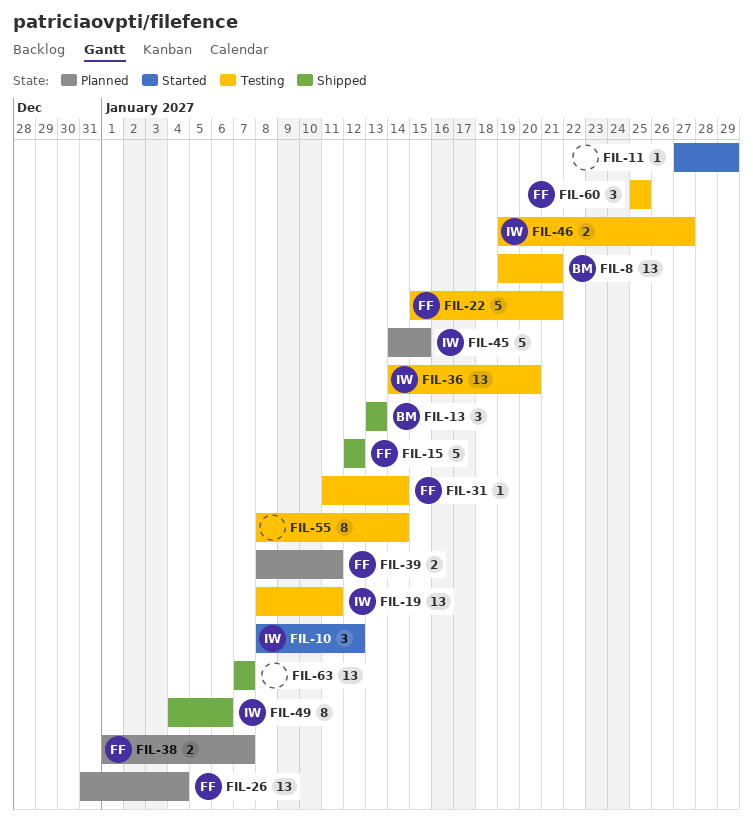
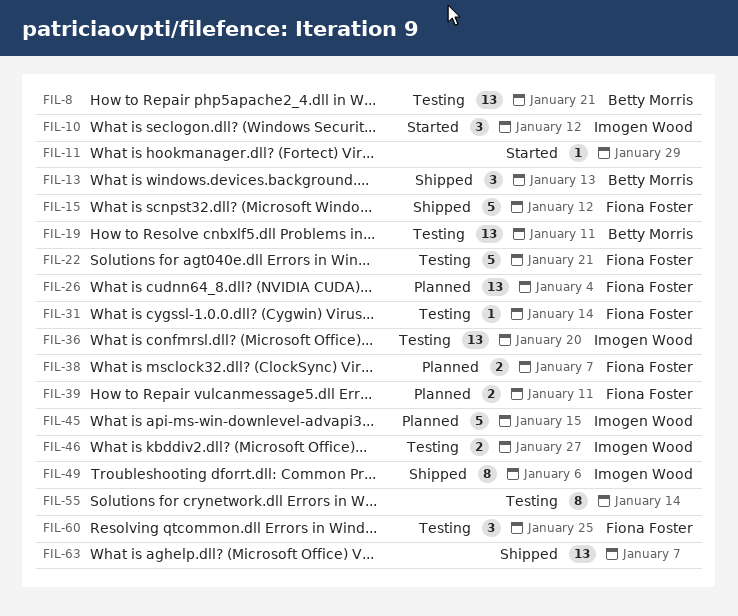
FIL-19, owner: Imogen Wood -> Betty Morris

